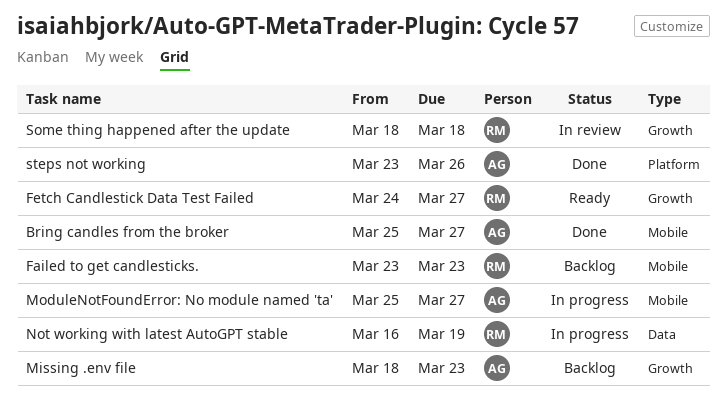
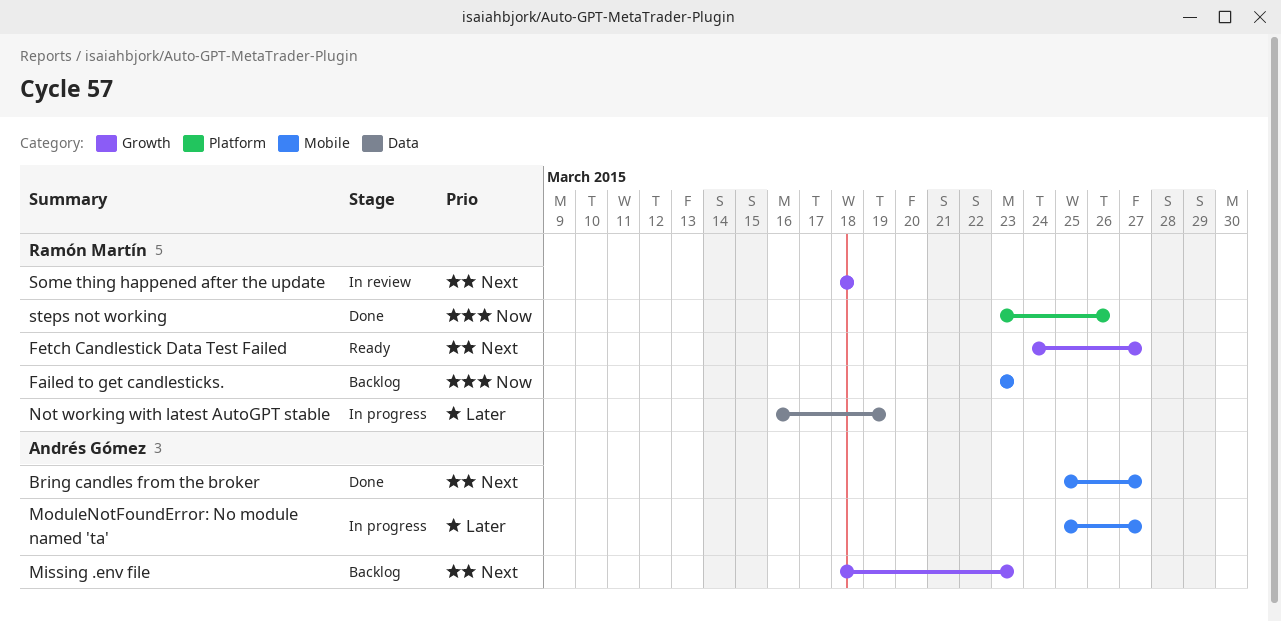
steps not working, owner: Andrés Gómez -> Ramón Martín

